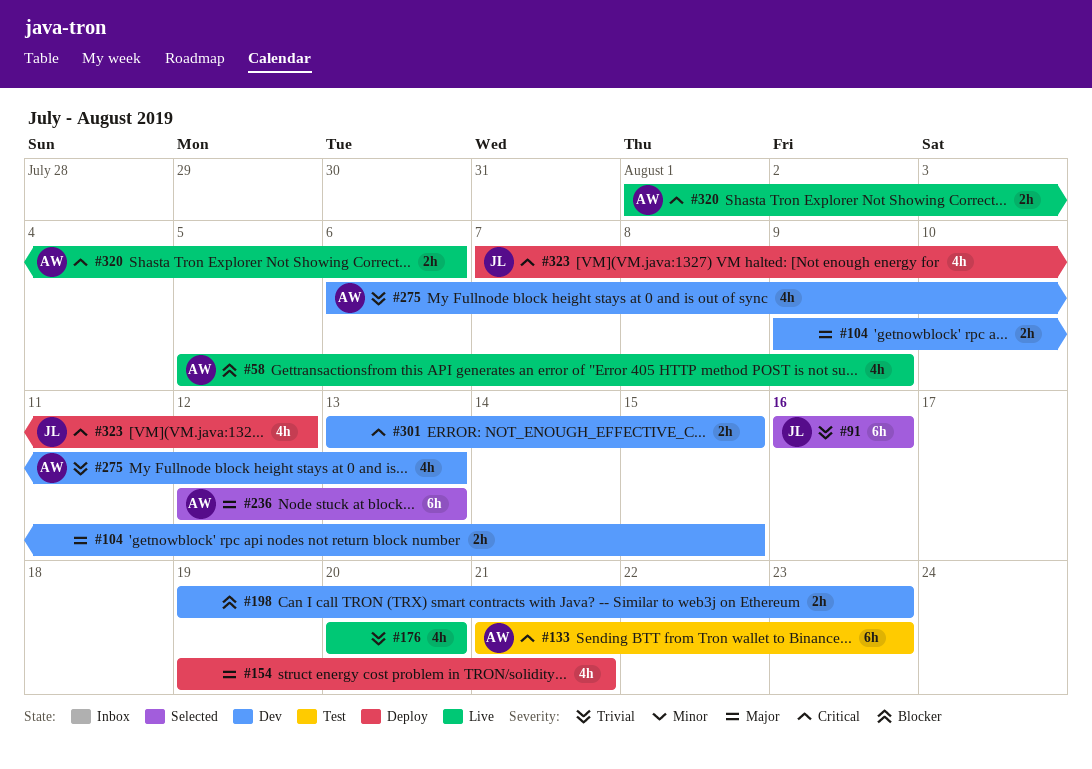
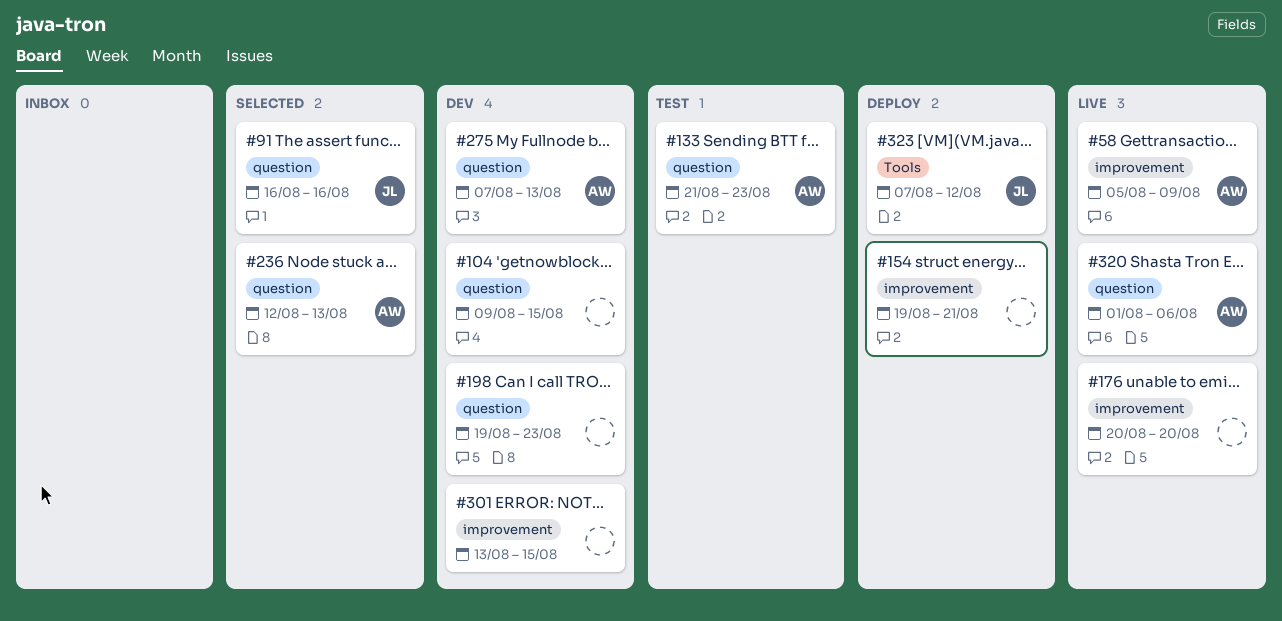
#275, start: Aug 6 -> Aug 7

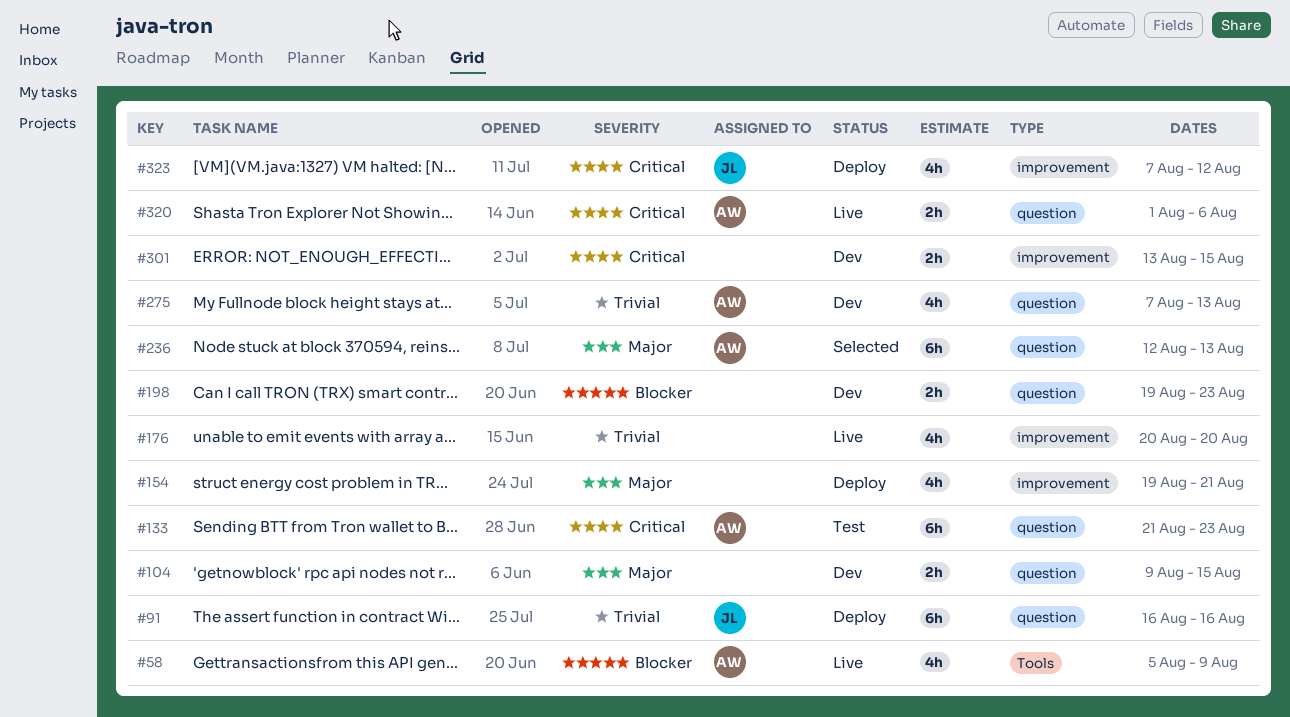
#58, label: improvement -> Tools
#91, status: Selected -> Deploy
#323, label: Tools -> improvement

